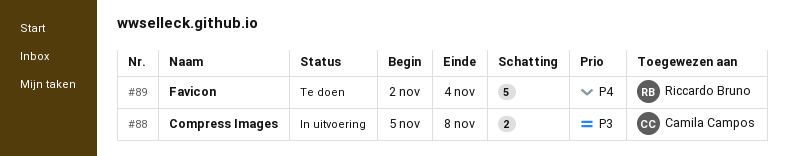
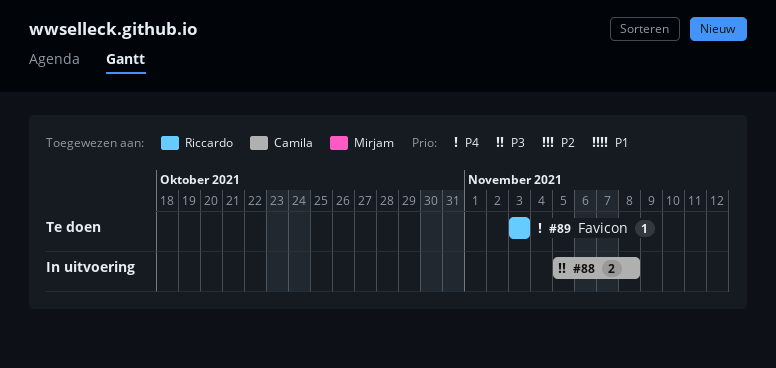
#89, estimate: 5 -> 1
#89, start: Nov 2 -> Nov 3
#89, due: Nov 4 -> Nov 3

